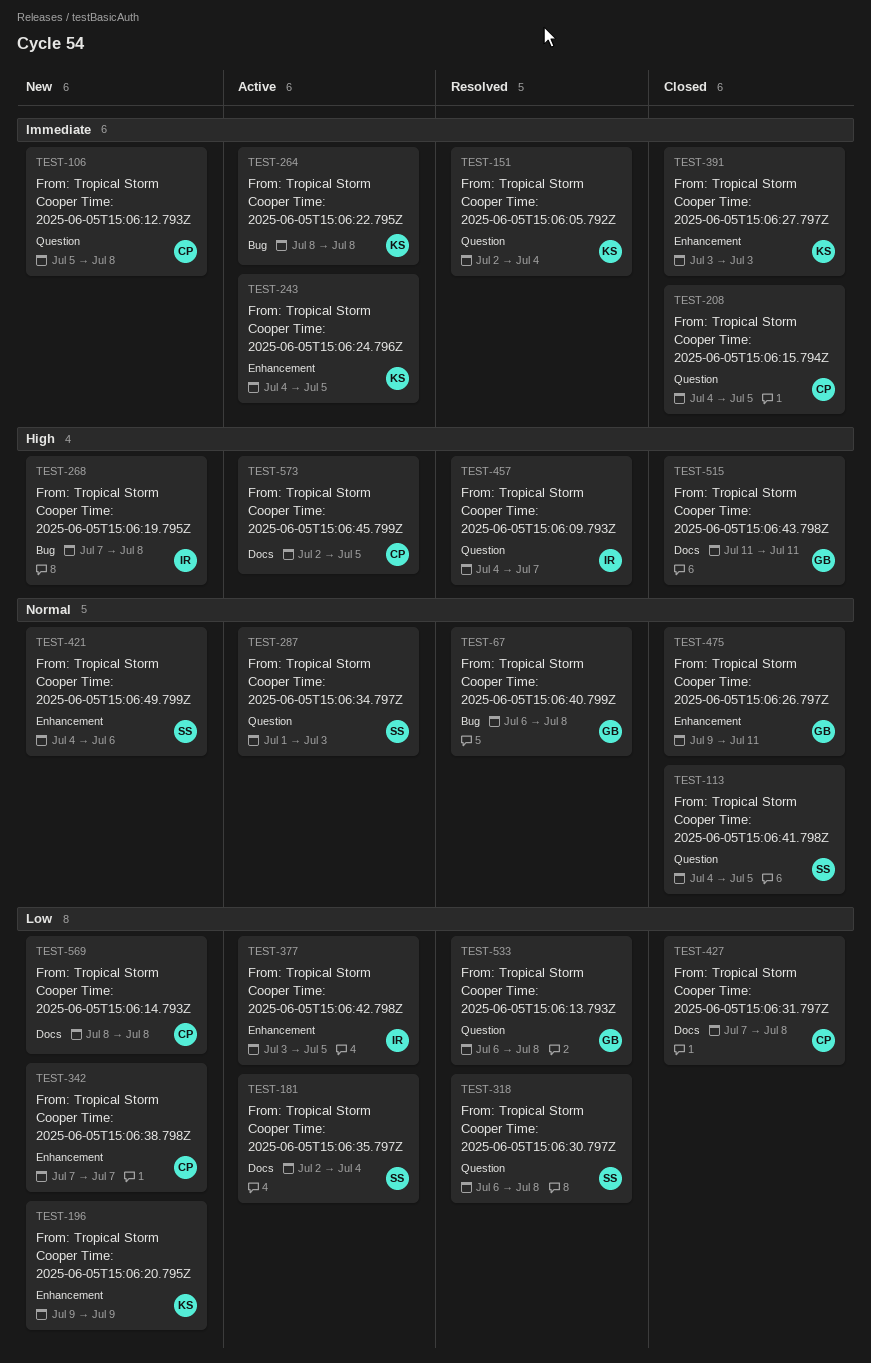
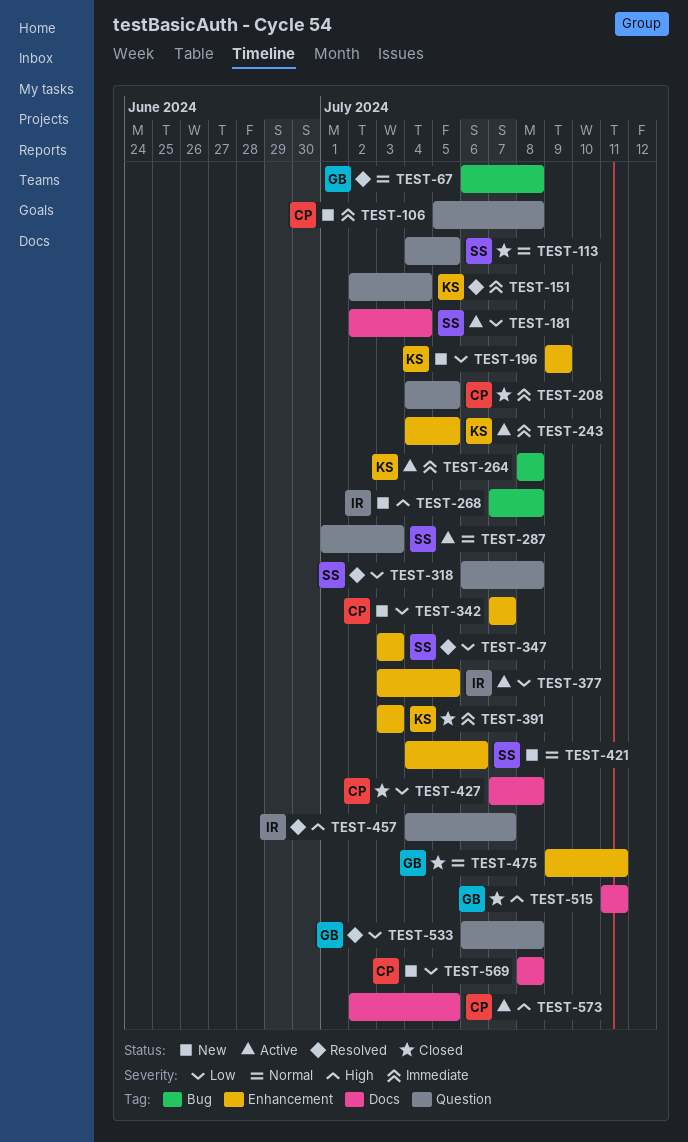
TEST-347: none -> present

